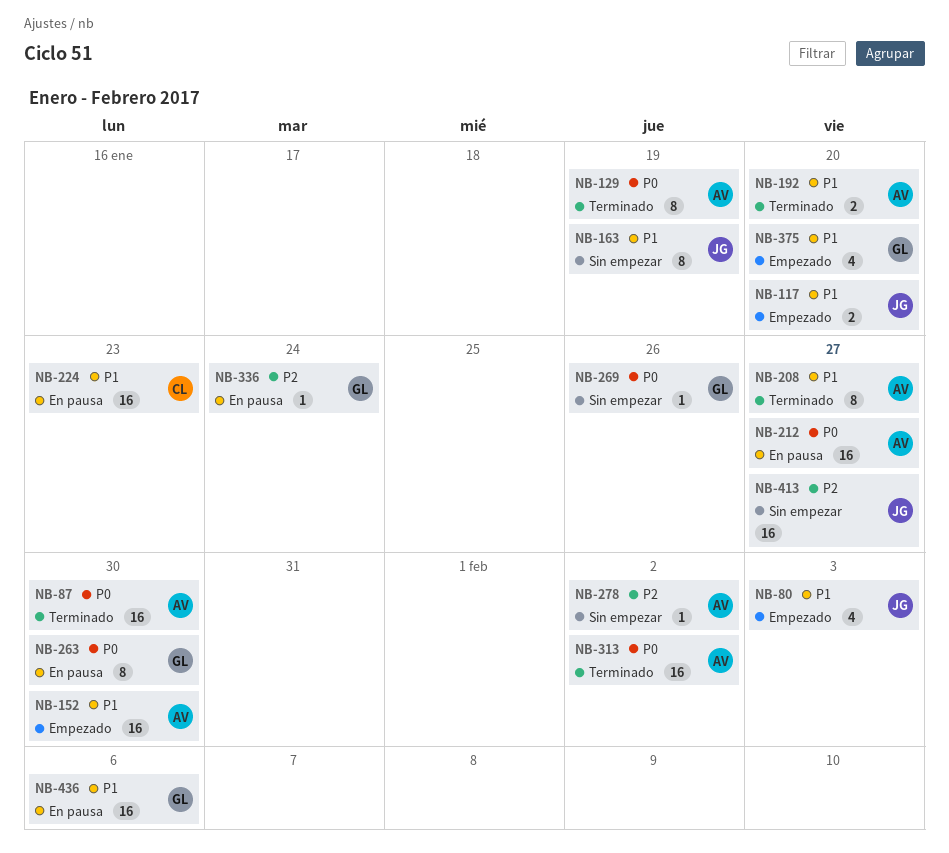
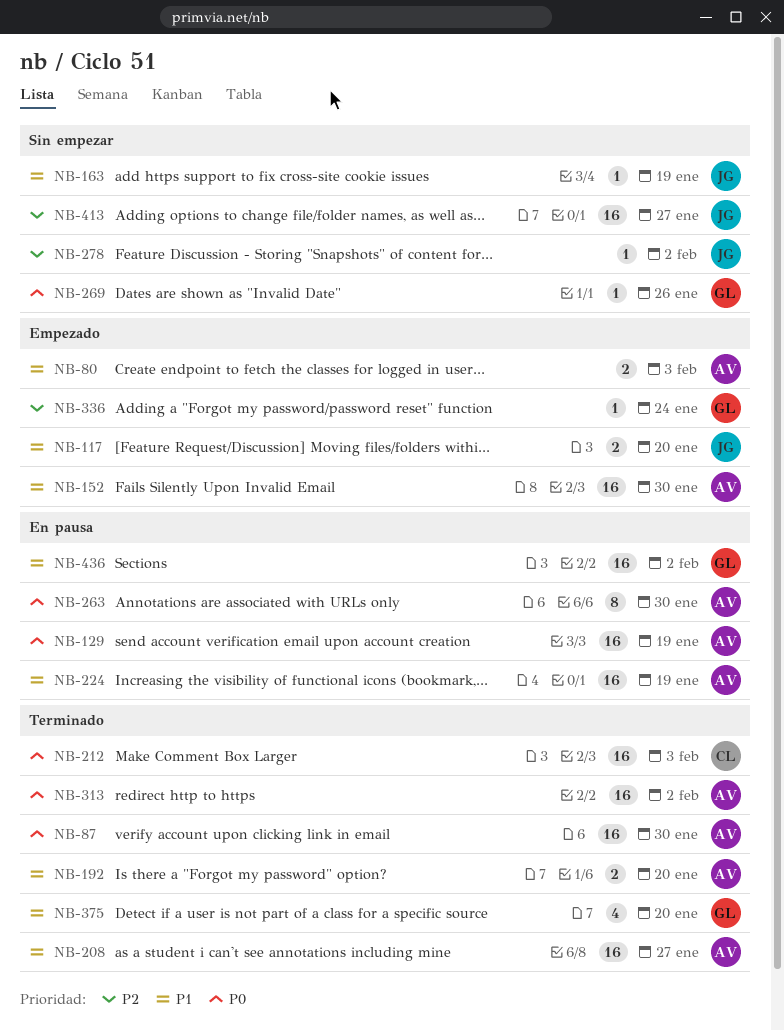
NB-80, owner: JG -> AV
NB-80, estimate: 4 -> 2
NB-129, status: Terminado -> En pausa
NB-129, estimate: 8 -> 16
NB-163, estimate: 8 -> 1
NB-208, estimate: 8 -> 16
NB-212, status: En pausa -> Terminado
NB-212, owner: AV -> CL
NB-212, due: Jan 27 -> Feb 3
NB-224, owner: CL -> AV
NB-224, due: Jan 23 -> Jan 19
NB-263, owner: GL -> AV
NB-278, owner: AV -> JG
NB-336, status: En pausa -> Empezado
NB-375, status: Empezado -> Terminado
NB-436, due: Feb 6 -> Feb 2

